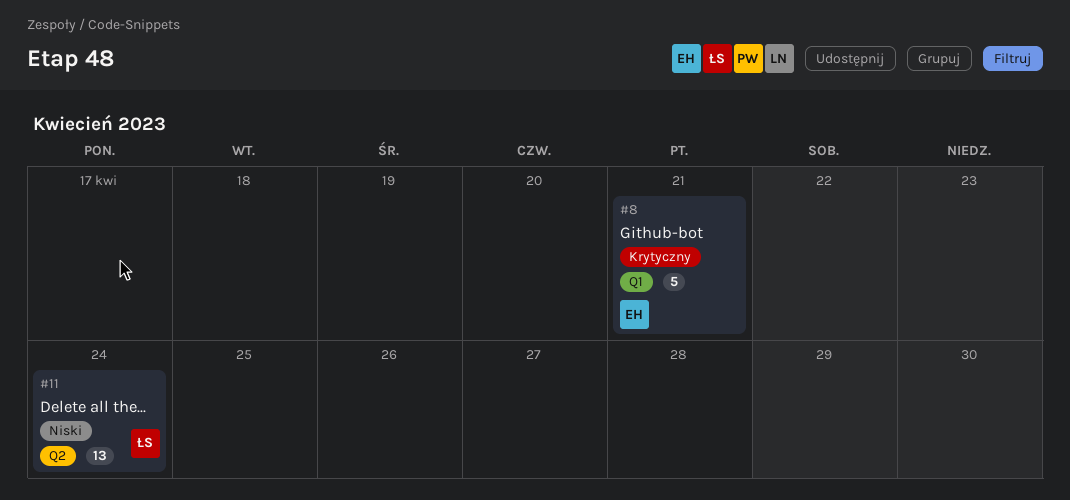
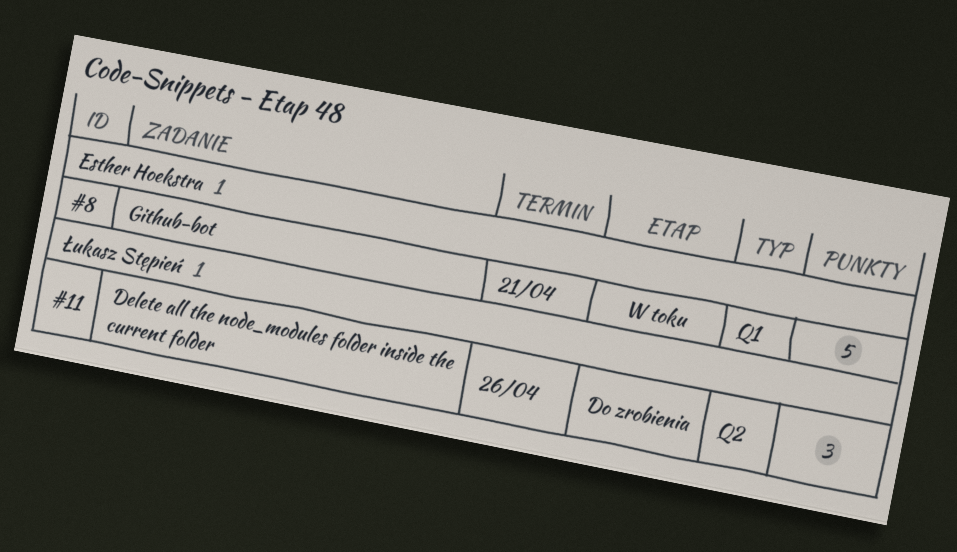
#11, estimate: 13 -> 3
#11, due: Apr 24 -> Apr 26

